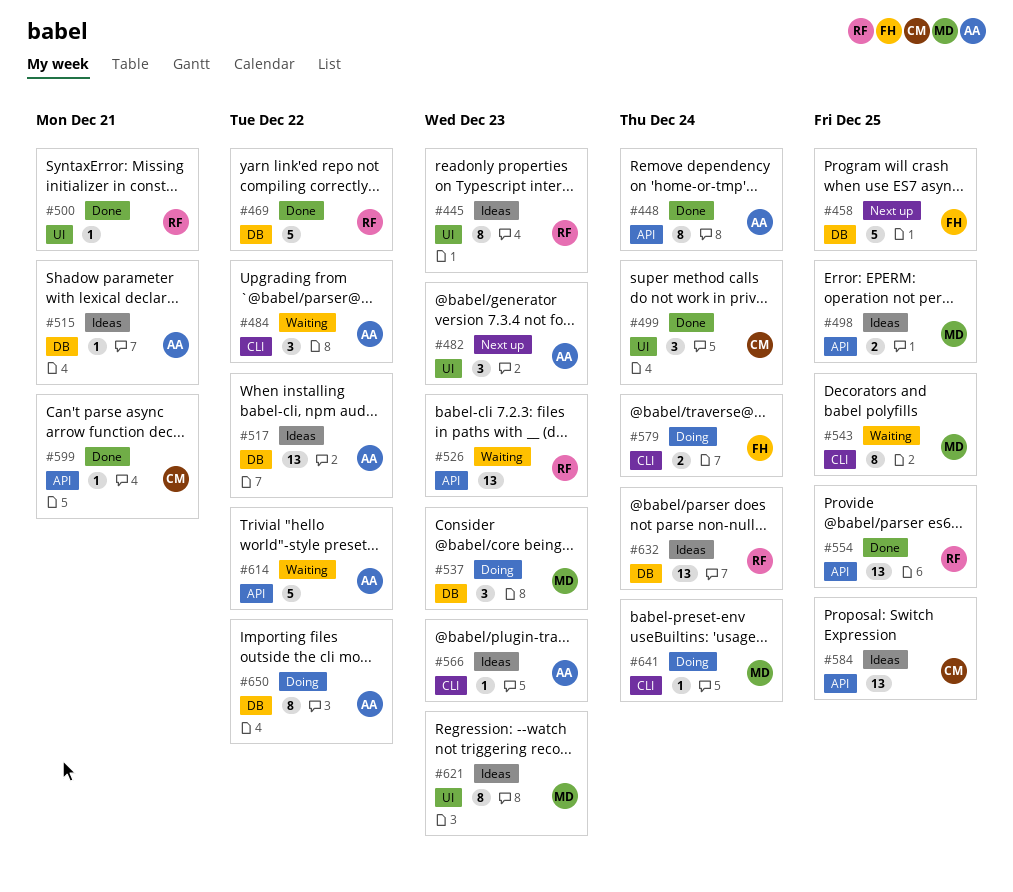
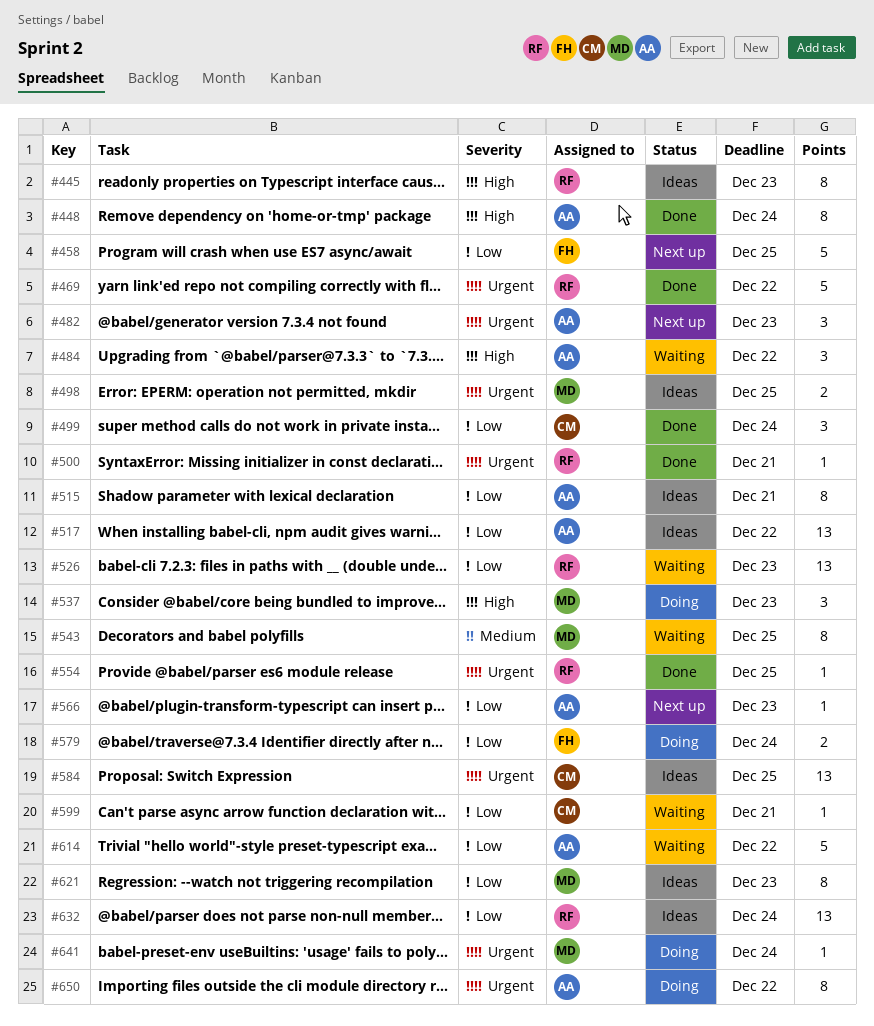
#515, estimate: 1 -> 8
#554, estimate: 13 -> 1
#566, status: Ideas -> Next up
#599, status: Done -> Waiting

